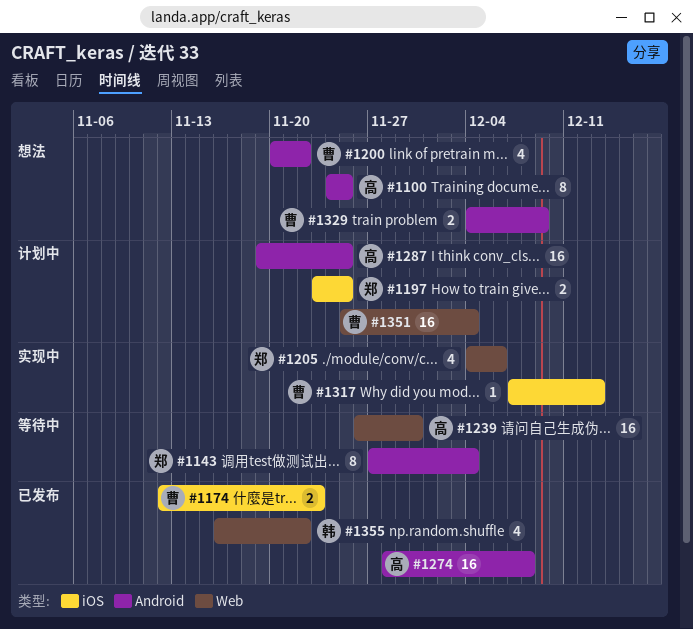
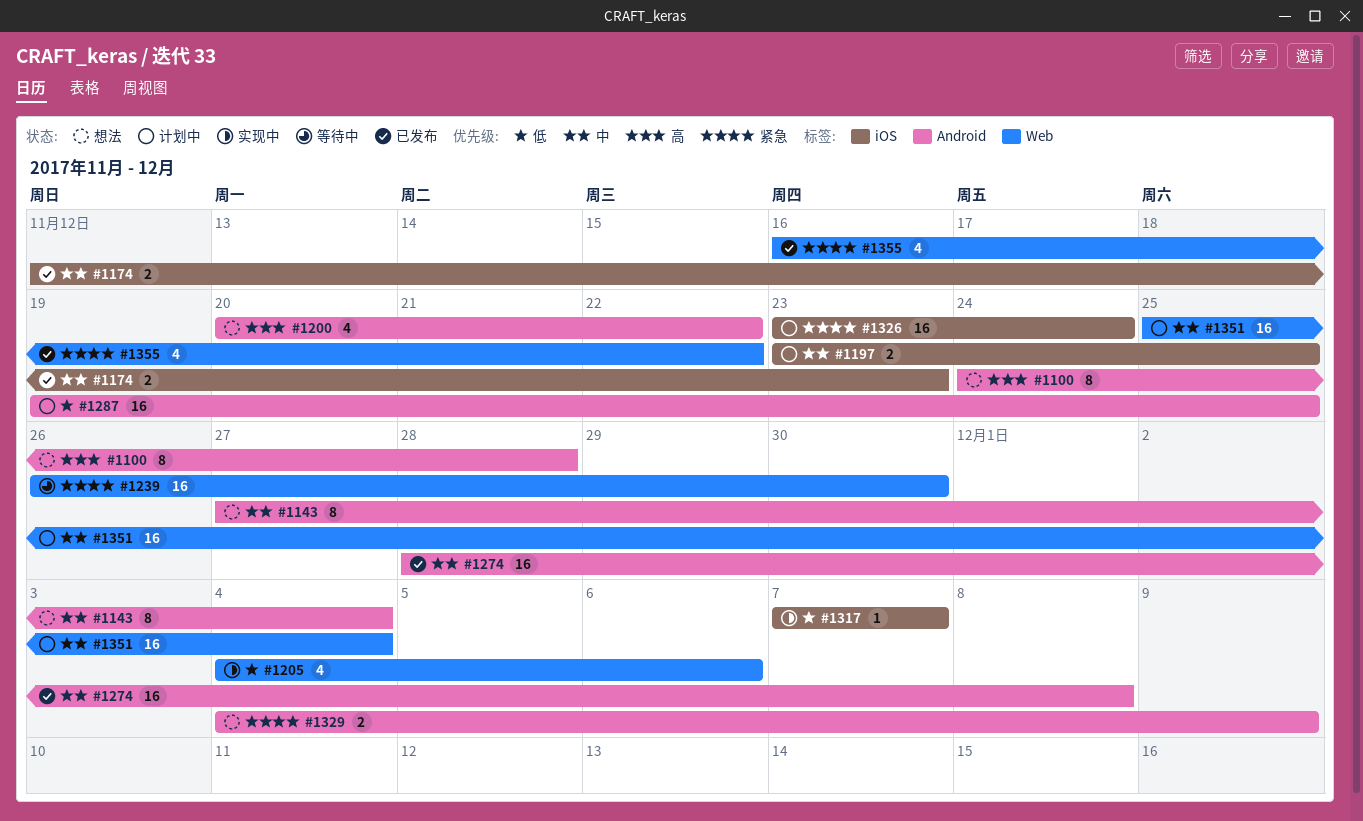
#1100, due: Nov 25 -> Nov 28
#1143, status: 等待中 -> 想法
#1317, due: Dec 13 -> Dec 7
#1326: none -> present

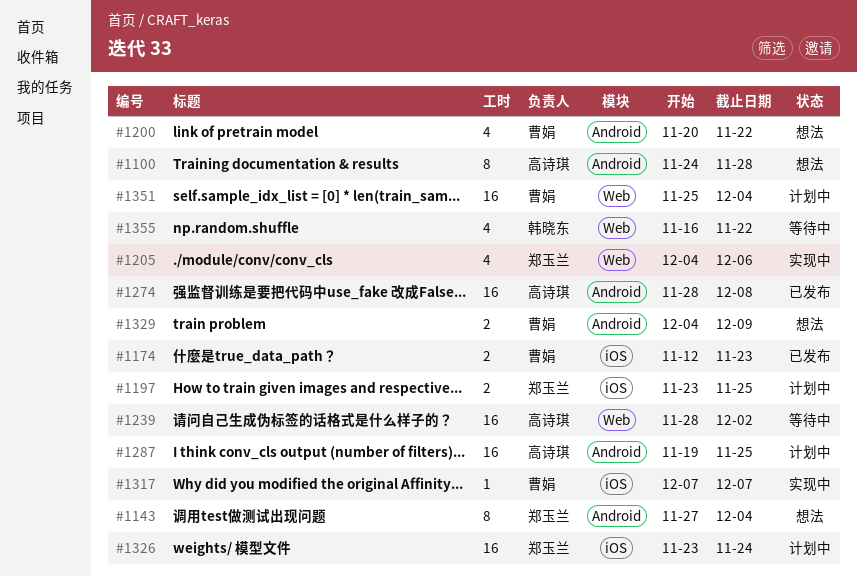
#1239, start: Nov 26 -> Nov 28
#1239, due: Nov 30 -> Dec 2
#1355, status: 已发布 -> 等待中

